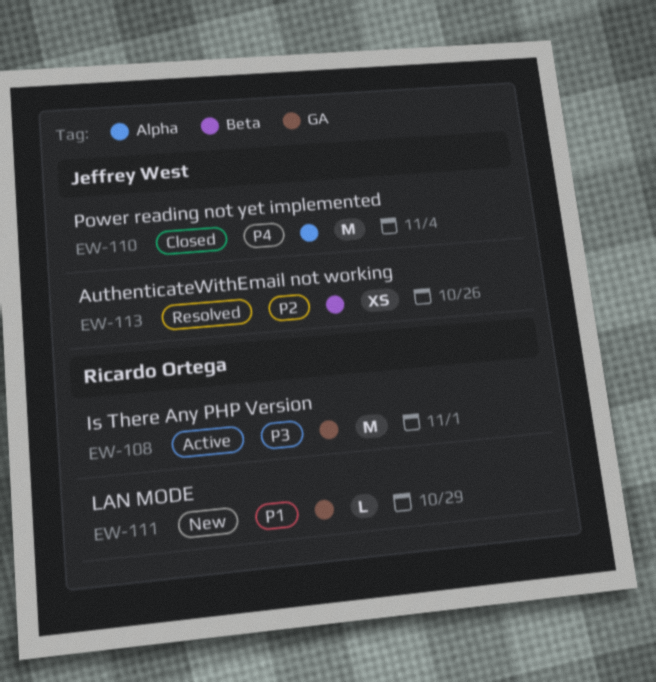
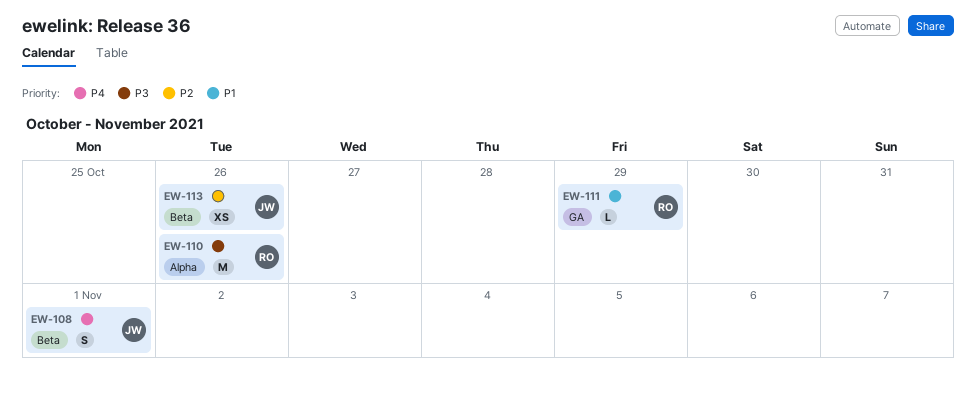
EW-108, owner: Ricardo Ortega -> Jeffrey West
EW-108, priority: P3 -> P4
EW-108, label: GA -> Beta
EW-108, estimate: M -> S
EW-110, owner: Jeffrey West -> Ricardo Ortega
EW-110, priority: P4 -> P3
EW-110, due: Nov 4 -> Oct 26

